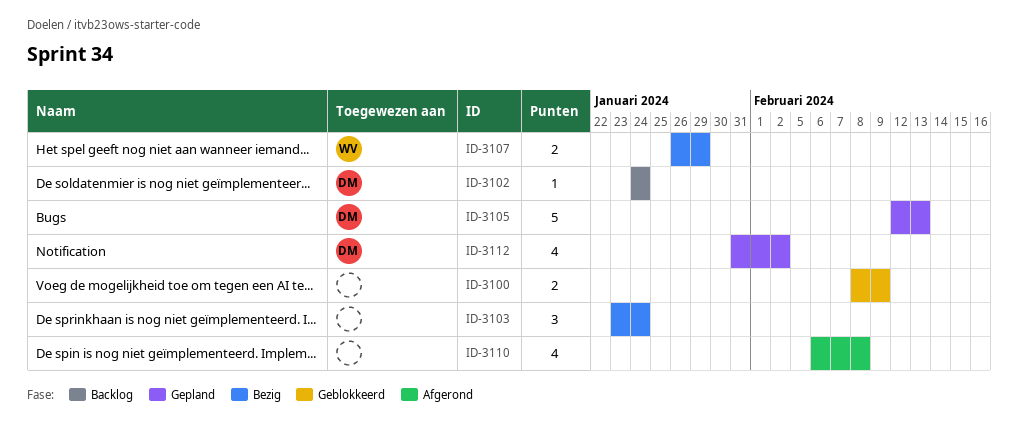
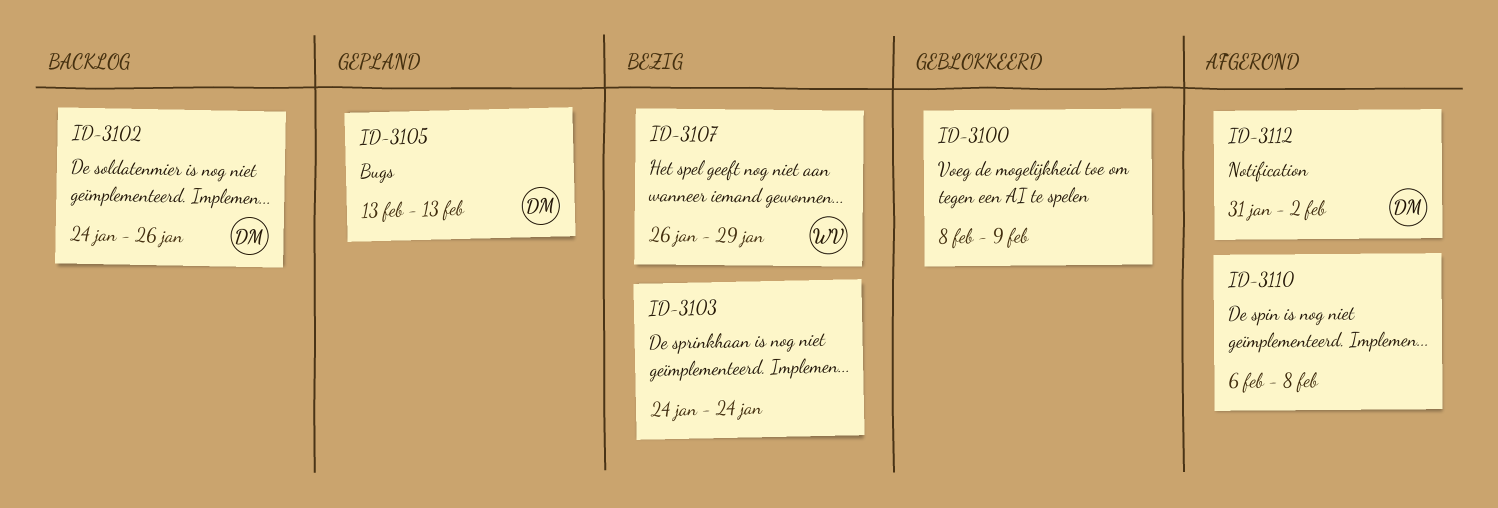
ID-3102, due: Jan 24 -> Jan 26
ID-3103, start: Jan 23 -> Jan 24
ID-3105, start: Feb 12 -> Feb 13
ID-3112, status: Gepland -> Afgerond

